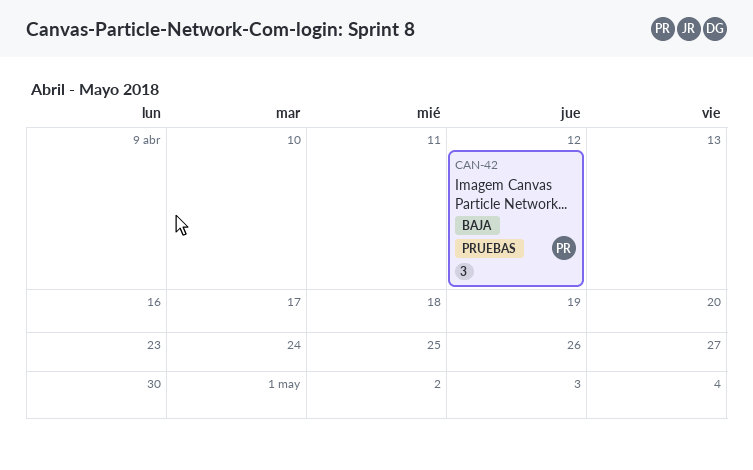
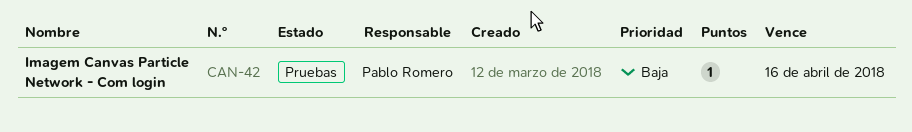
CAN-42, estimate: 3 -> 1
CAN-42, due: Apr 12 -> Apr 16

